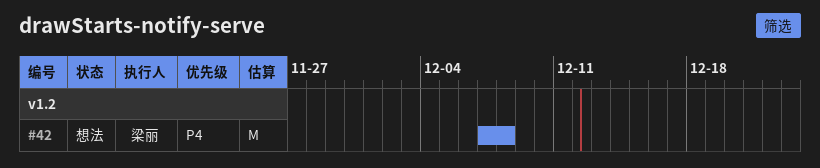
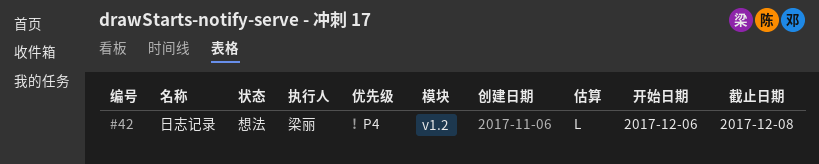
#42, estimate: M -> L
#42, start: Dec 7 -> Dec 6

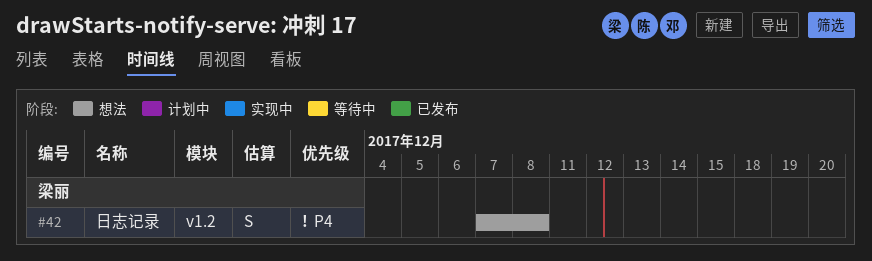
#42, estimate: L -> S
#42, start: Dec 6 -> Dec 7

